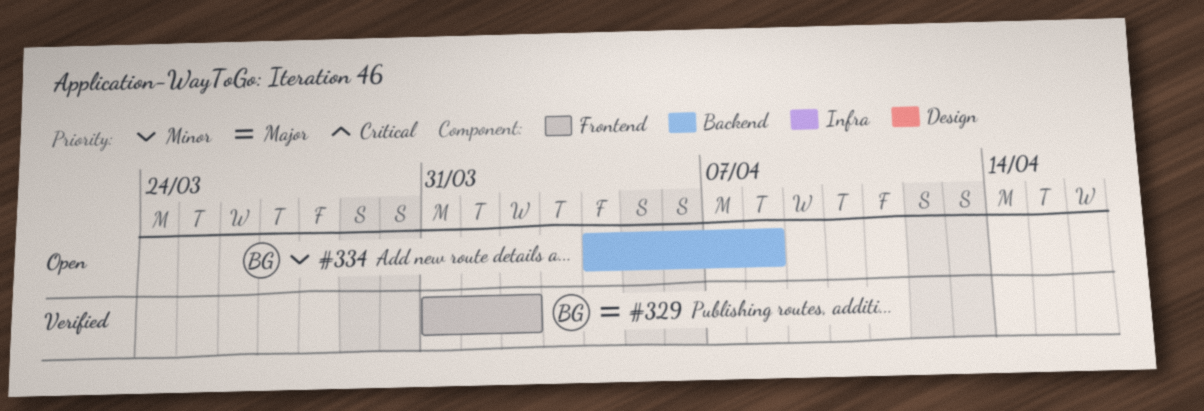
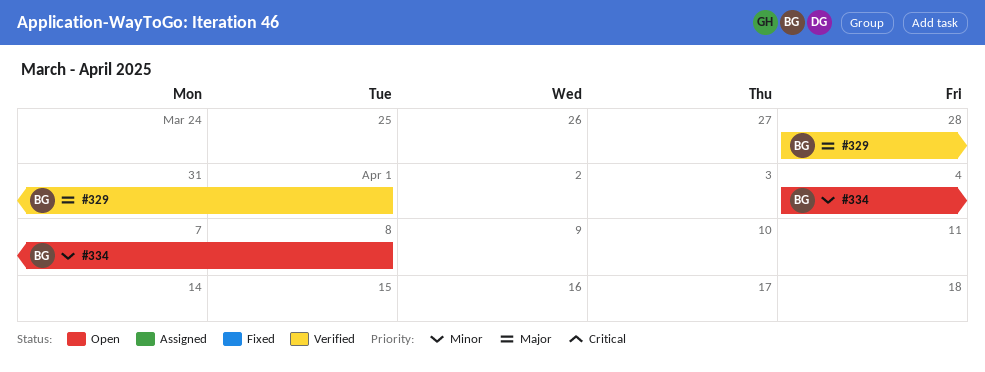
#329, start: Mar 31 -> Mar 28
#329, due: Apr 2 -> Apr 1

